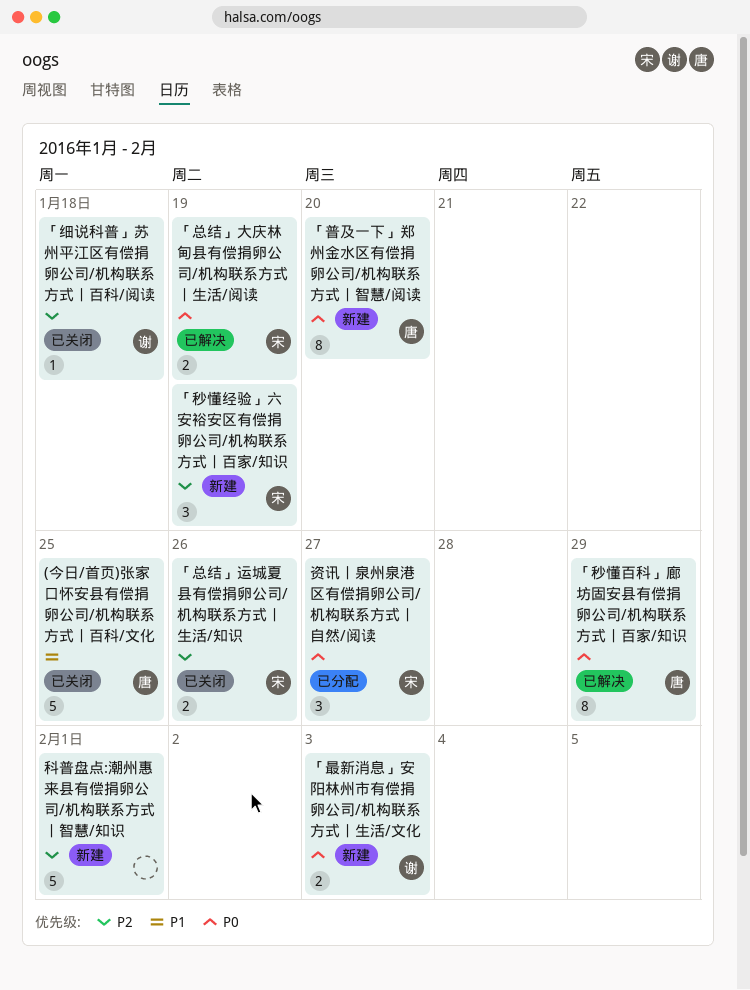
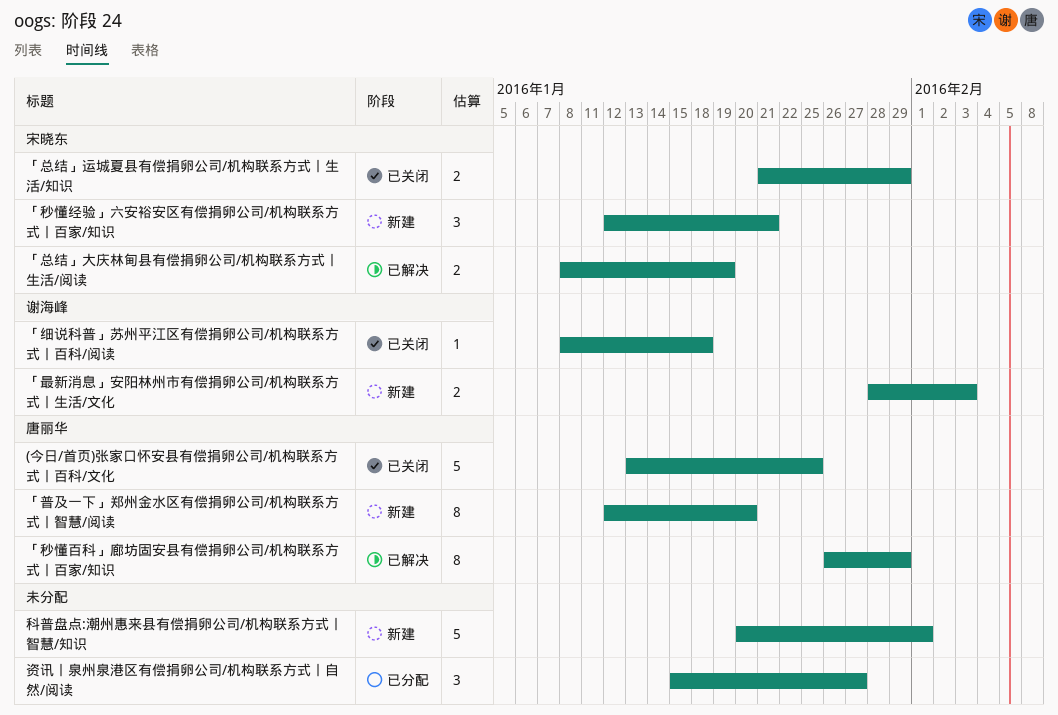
「总结」运城夏县有偿捐卵公司/机构联系方式丨生活/知识, due: Jan 26 -> Jan 29
「秒懂经验」六安裕安区有偿捐卵公司/机构联系方式丨百家/知识, due: Jan 19 -> Jan 21
资讯丨泉州泉港区有偿捐卵公司/机构联系方式丨自然/阅读, owner: 宋晓东 -> none

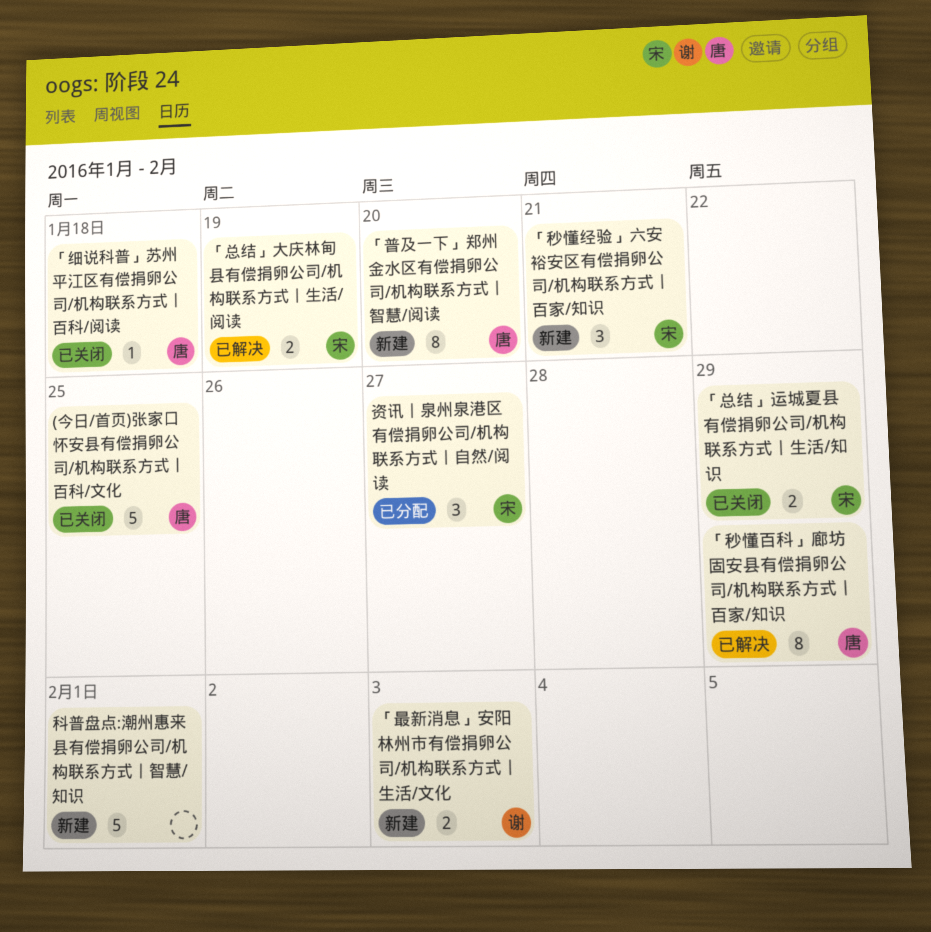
「细说科普」苏州平江区有偿捐卵公司/机构联系方式丨百科/阅读, owner: 谢海峰 -> 唐丽华
资讯丨泉州泉港区有偿捐卵公司/机构联系方式丨自然/阅读, owner: none -> 宋晓东

